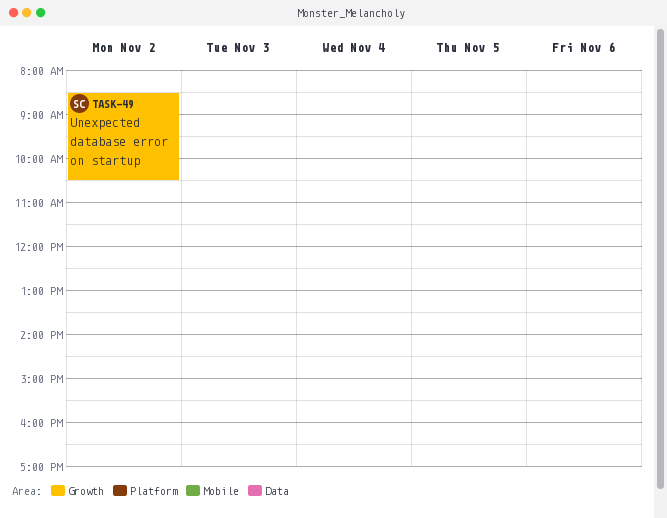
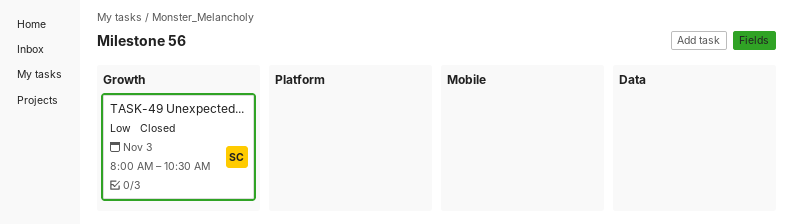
TASK-49, day: Nov 2 -> Nov 3
TASK-49, begins: 08:30 -> 08:00

